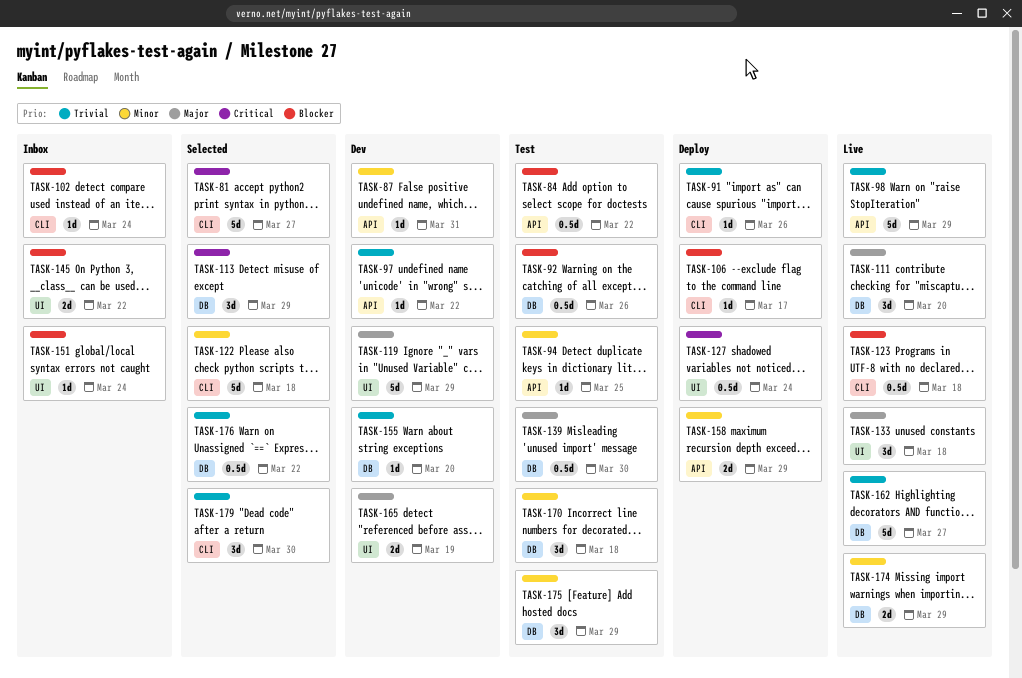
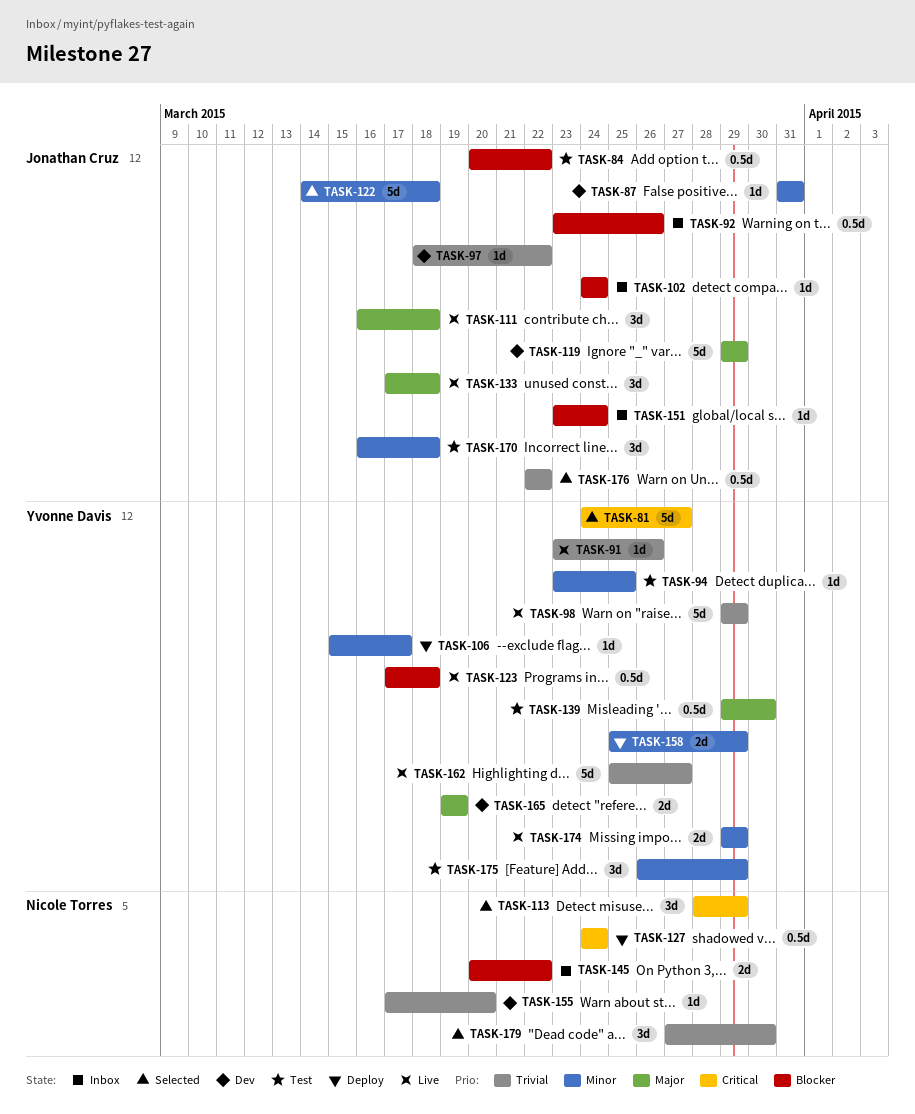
TASK-91, status: Deploy -> Live
TASK-92, status: Test -> Inbox
TASK-106, priority: Blocker -> Minor
TASK-111, due: Mar 20 -> Mar 18

